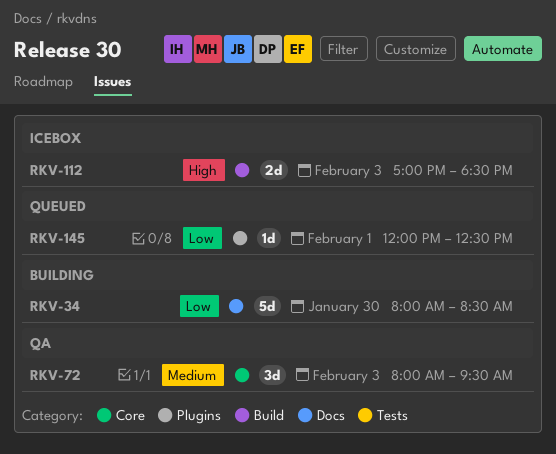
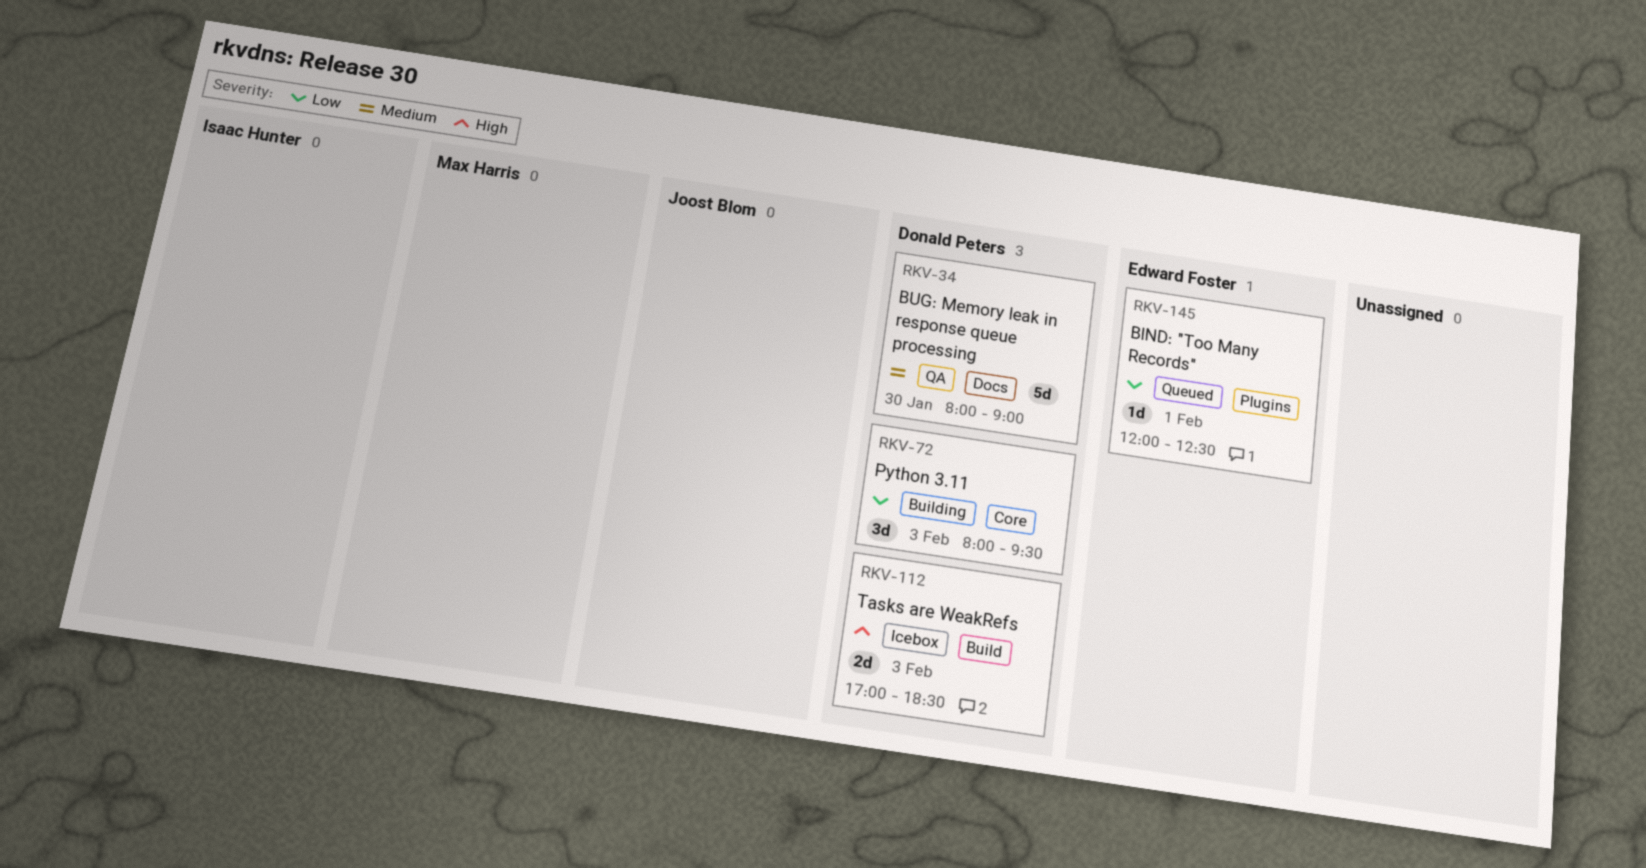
RKV-34, status: Building -> QA
RKV-34, priority: Low -> Medium
RKV-34, ends: 08:30 -> 09:00
RKV-72, status: QA -> Building
RKV-72, priority: Medium -> Low

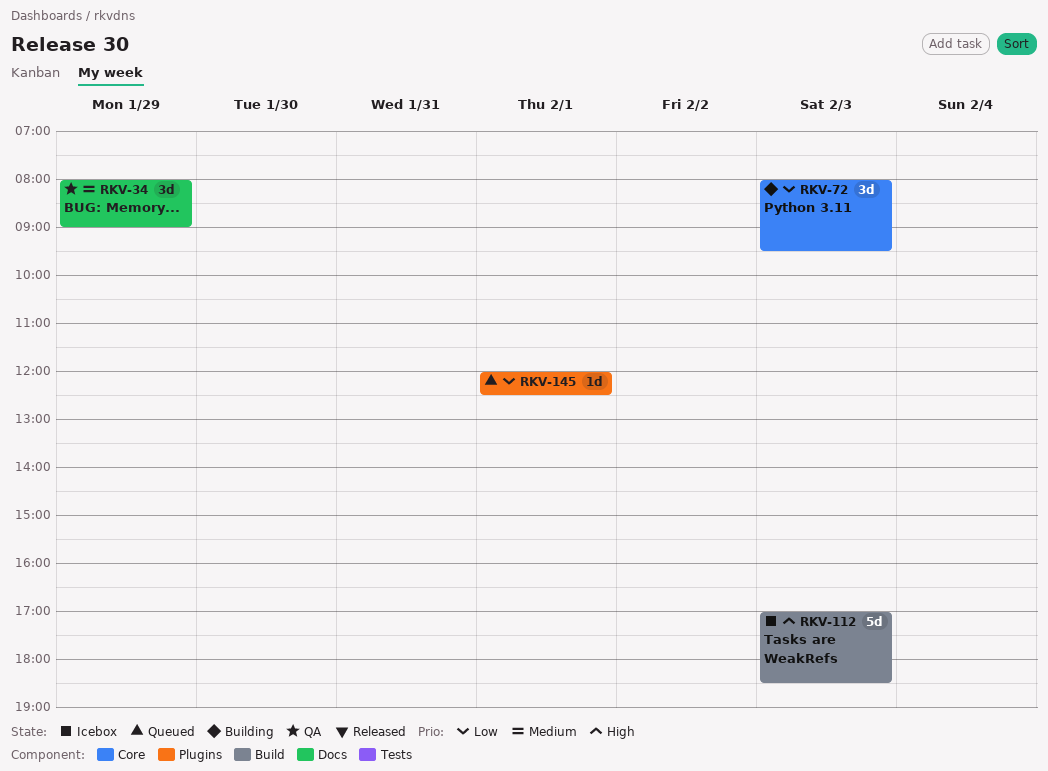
RKV-34, estimate: 5d -> 3d
RKV-34, day: Jan 30 -> Jan 29
RKV-112, estimate: 2d -> 5d

